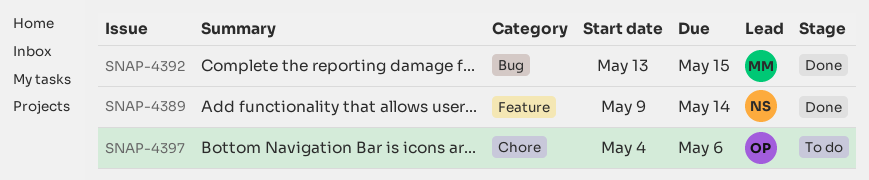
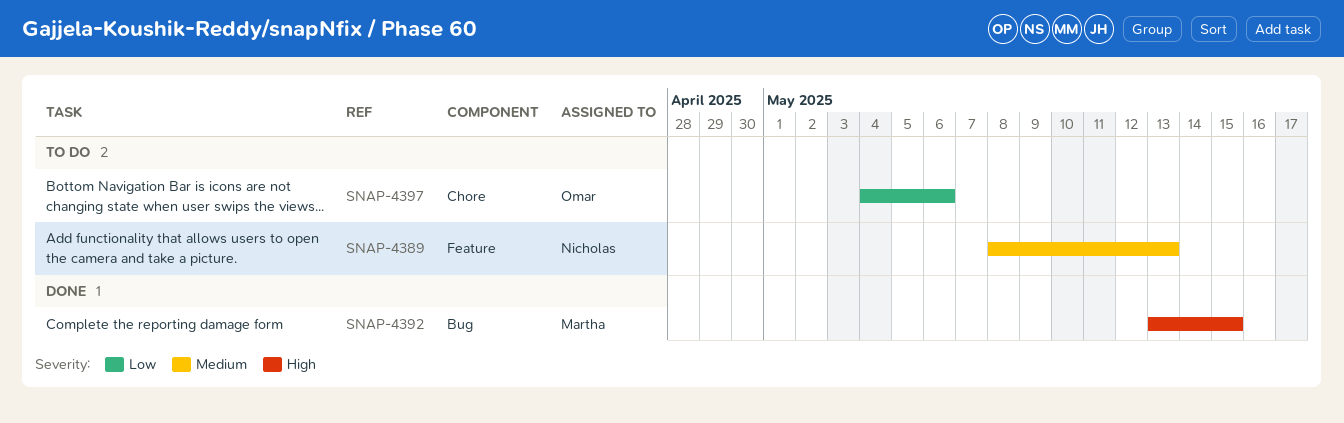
SNAP-4389, status: Done -> To do
SNAP-4389, start: May 9 -> May 8
SNAP-4389, due: May 14 -> May 13

